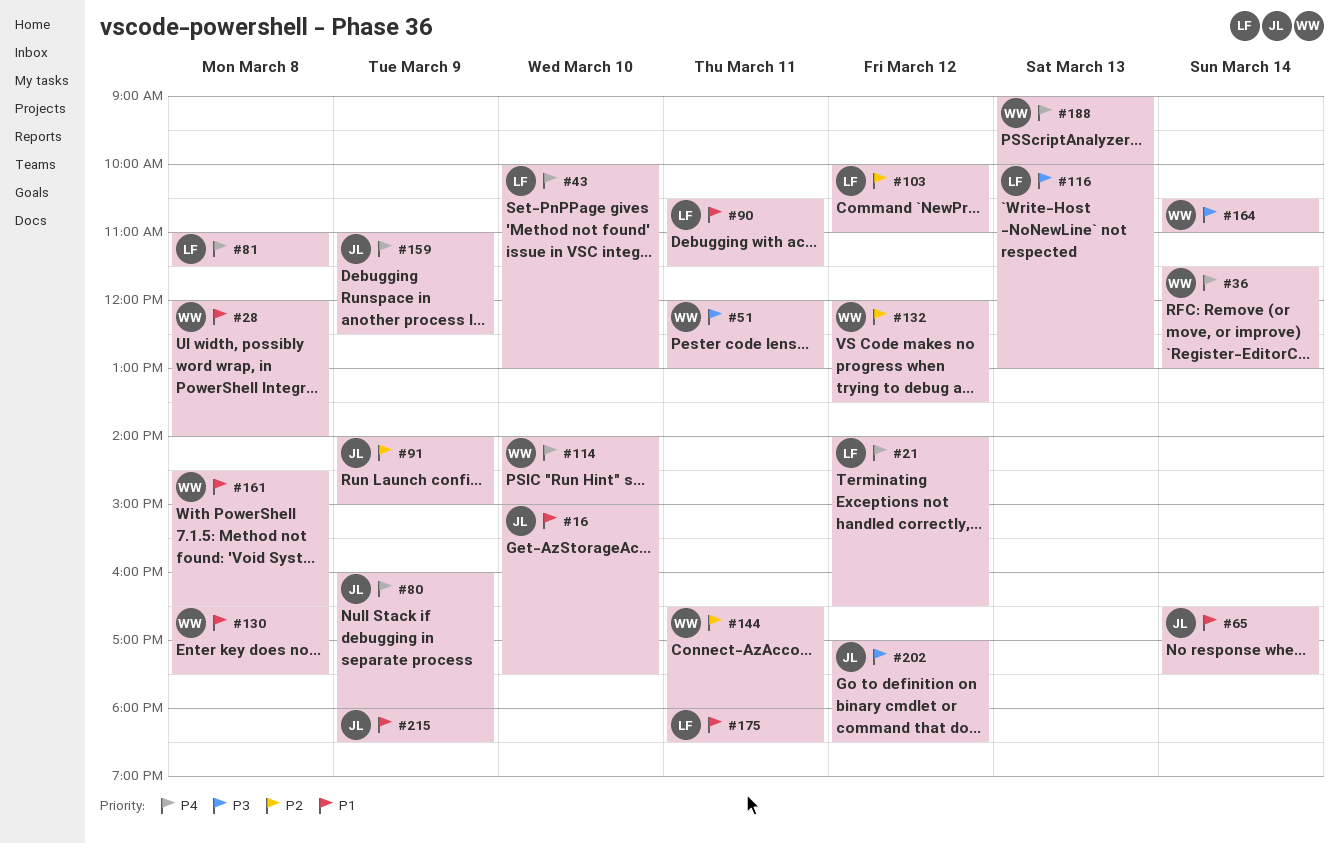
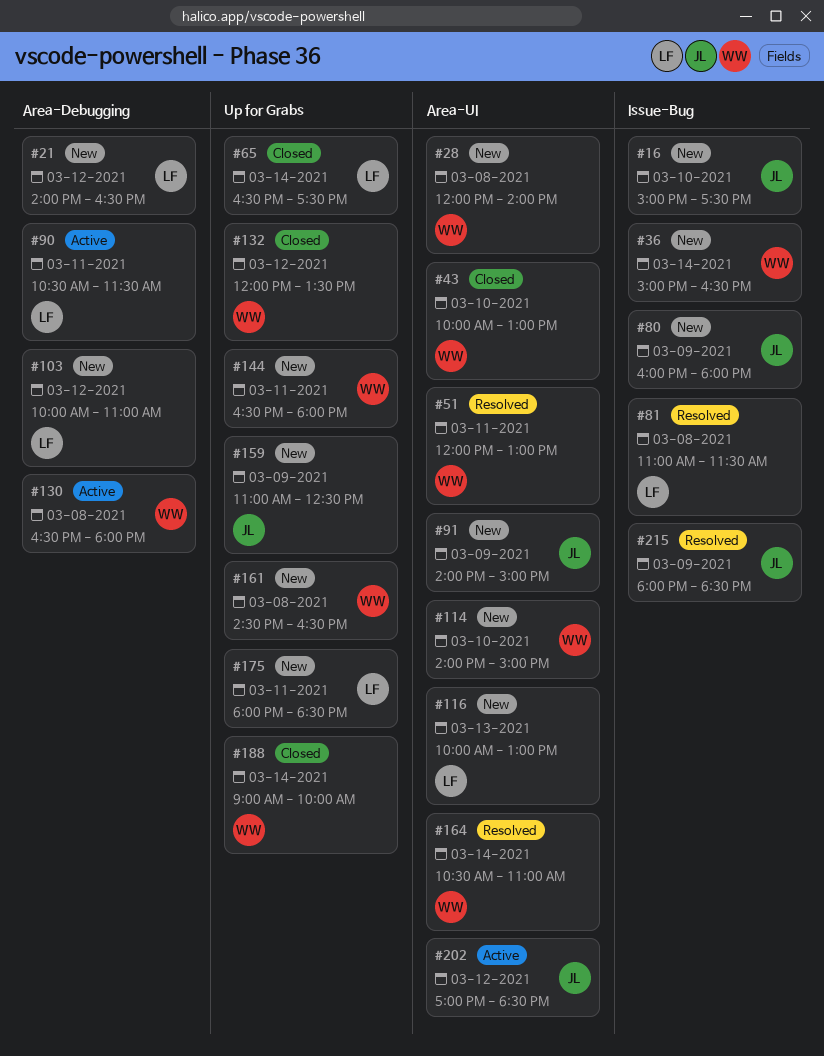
#36, begins: 11:30 -> 15:00
#36, ends: 13:00 -> 16:30
#43, owner: LF -> WW
#65, owner: JL -> LF
#130, ends: 17:30 -> 18:00
#188, day: Mar 13 -> Mar 14

